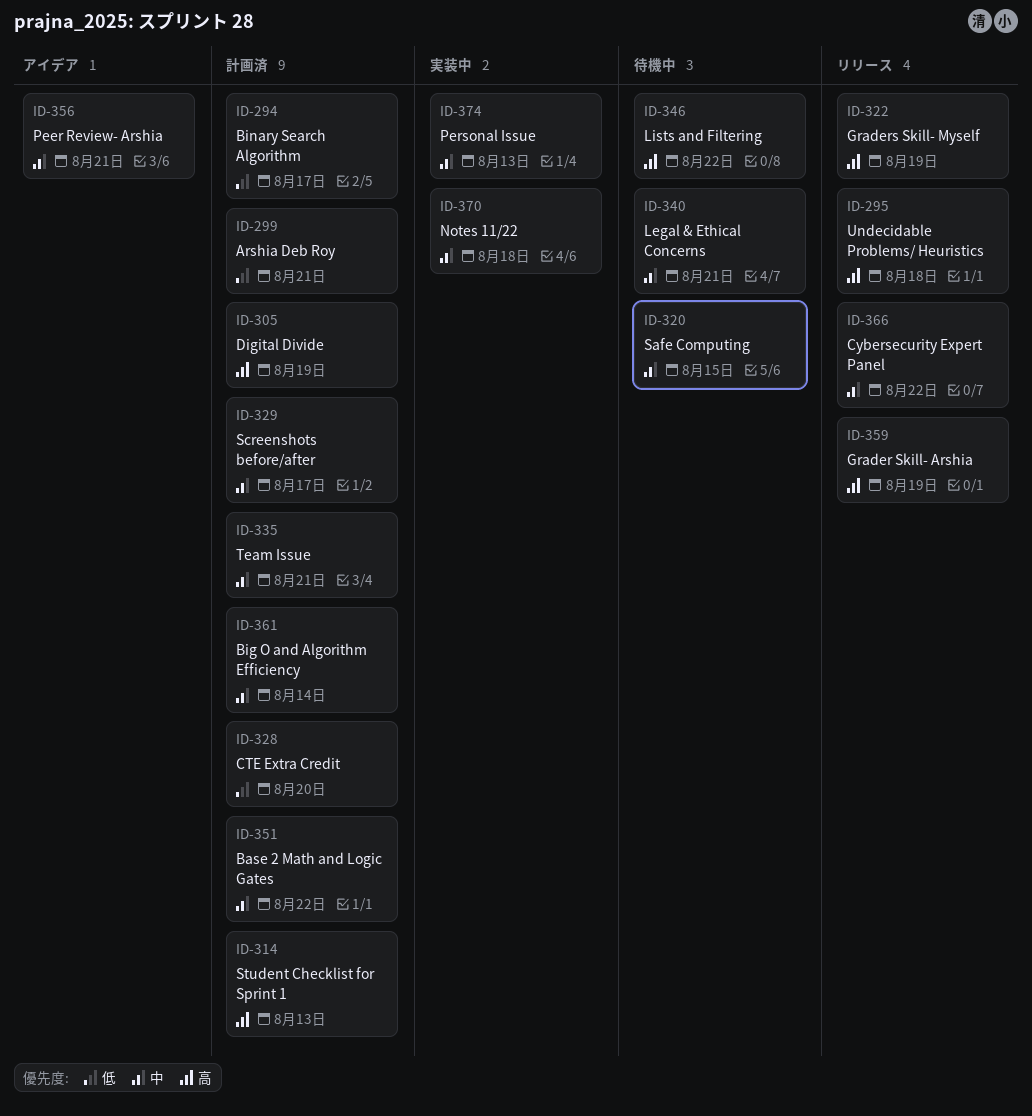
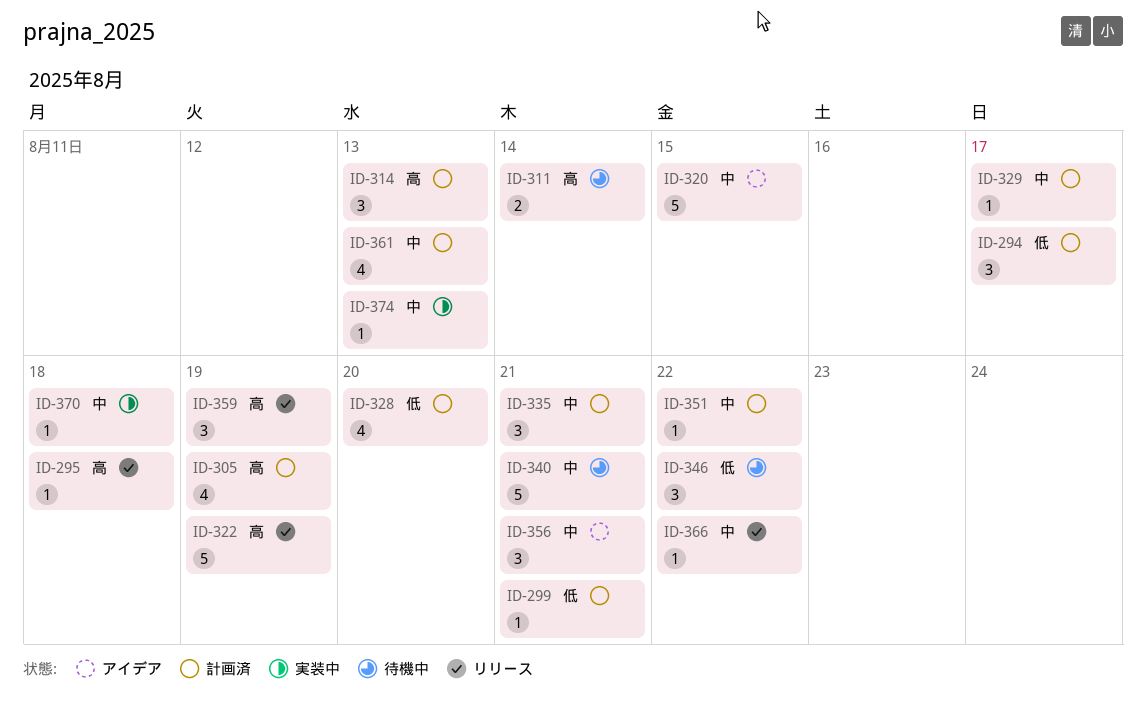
ID-311: none -> present
ID-320, status: 待機中 -> アイデア
ID-346, priority: 高 -> 低
ID-361, due: Aug 14 -> Aug 13

